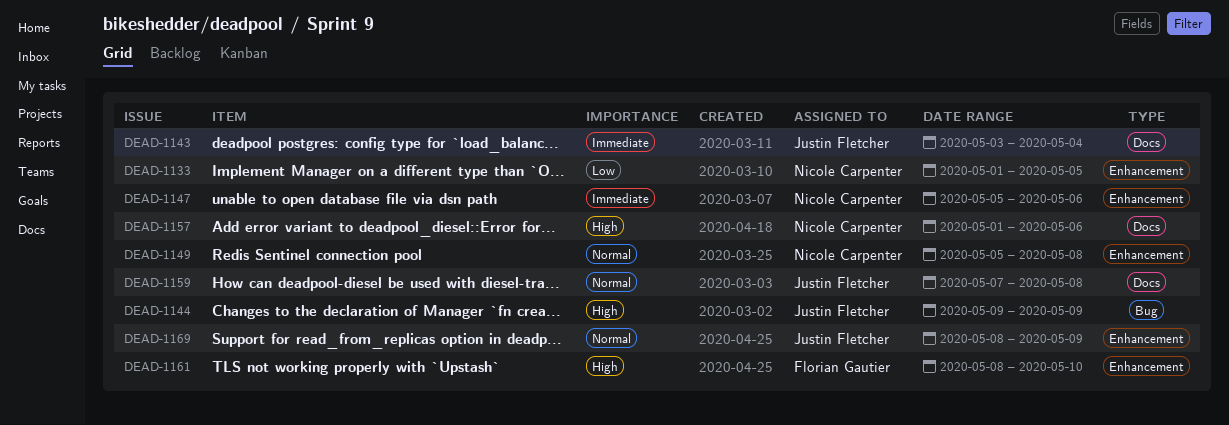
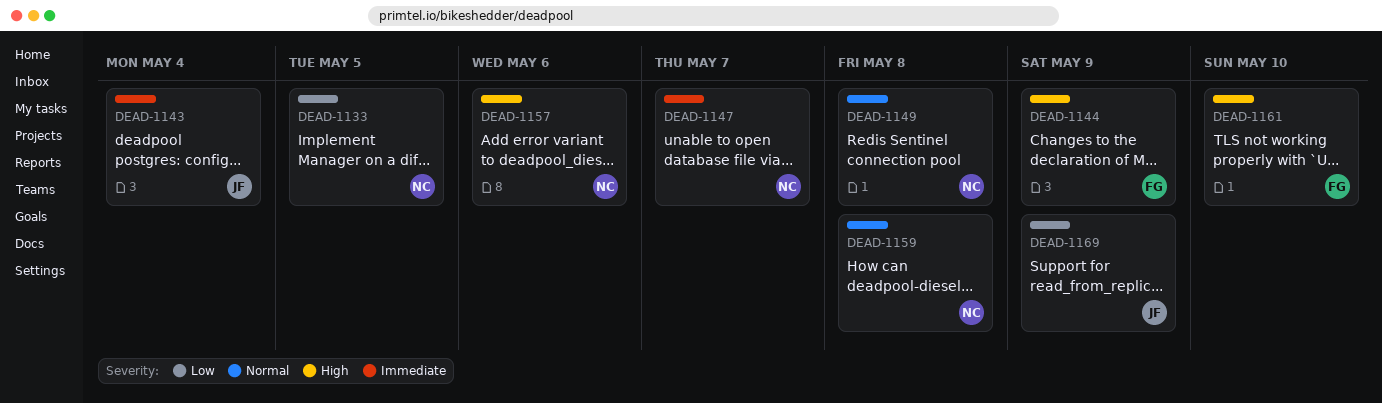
DEAD-1144, owner: Justin Fletcher -> Florian Gautier
DEAD-1147, due: May 6 -> May 7
DEAD-1159, owner: Justin Fletcher -> Nicole Carpenter
DEAD-1169, priority: Normal -> Low

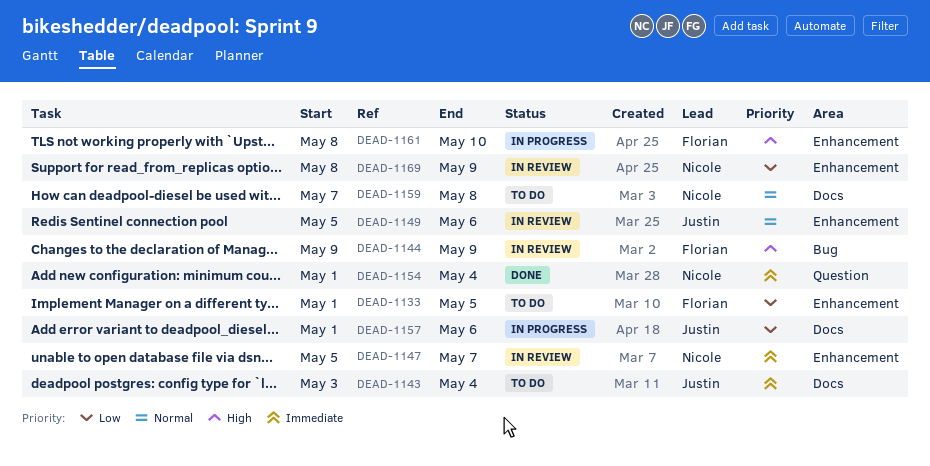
DEAD-1133, owner: Nicole -> Florian
DEAD-1149, owner: Nicole -> Justin
DEAD-1149, due: May 8 -> May 6
DEAD-1154: none -> present
DEAD-1157, owner: Nicole -> Justin
DEAD-1157, priority: High -> Low
DEAD-1169, owner: Justin -> Nicole

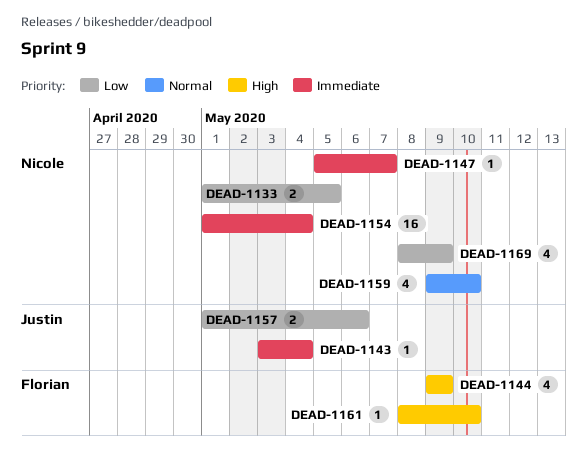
DEAD-1133, owner: Florian -> Nicole
DEAD-1149: present -> none
DEAD-1159, start: May 7 -> May 9
DEAD-1159, due: May 8 -> May 10

